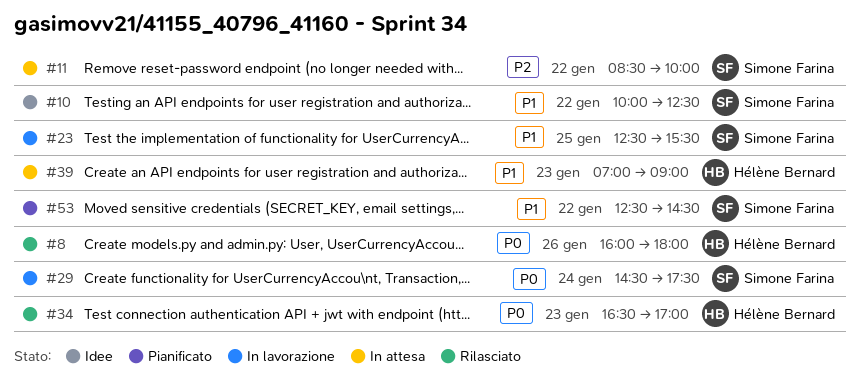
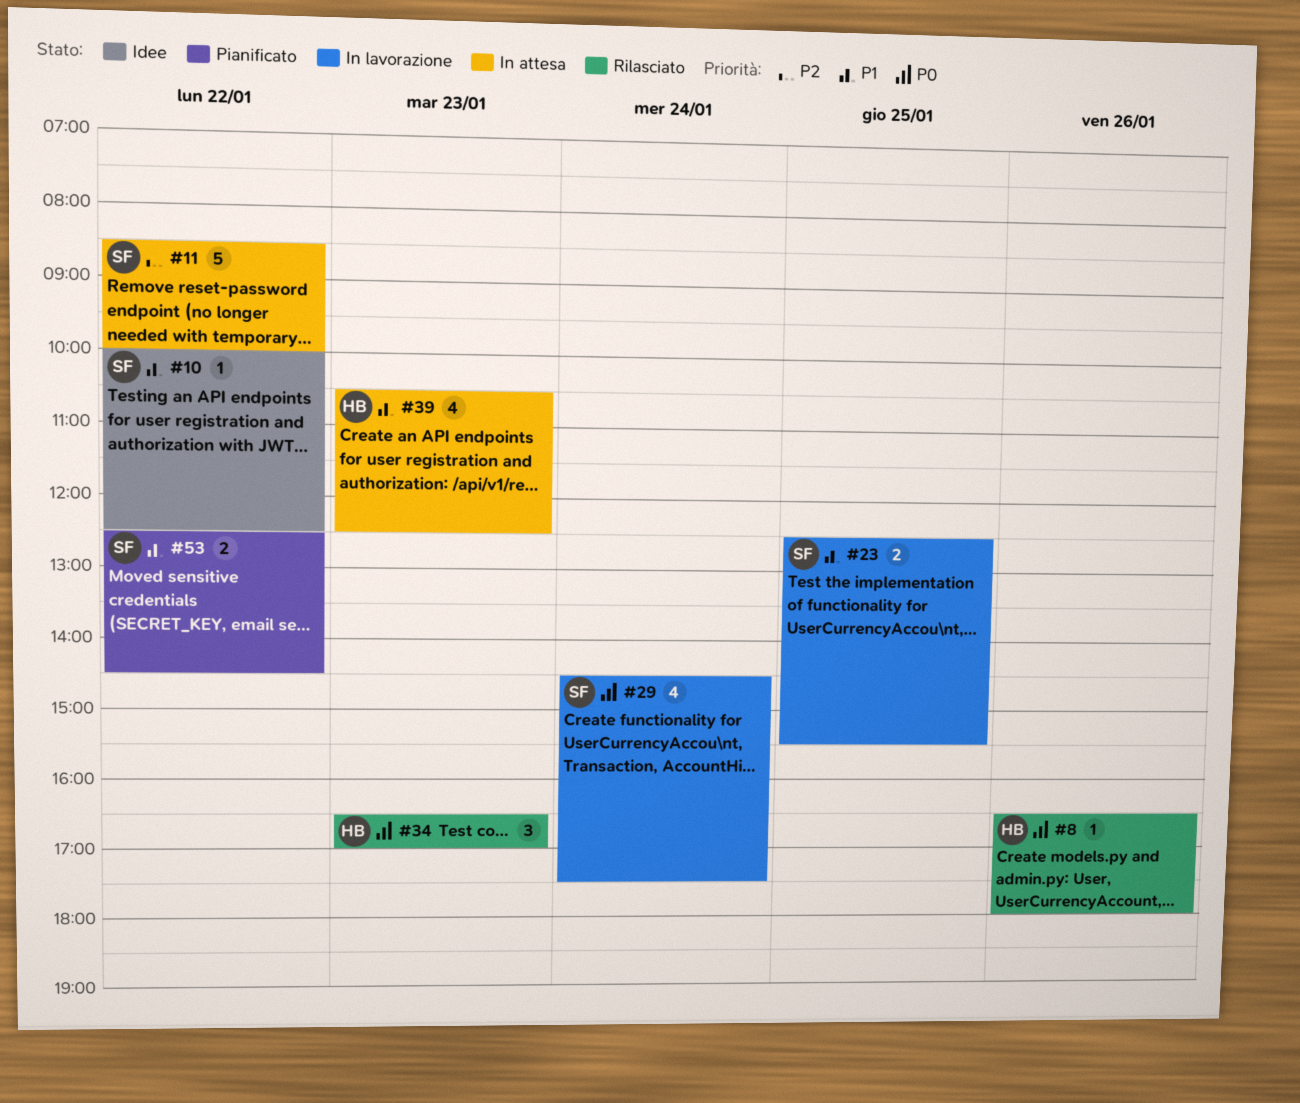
#8, begins: 16:00 -> 16:30
#39, begins: 07:00 -> 10:30
#39, ends: 09:00 -> 12:30

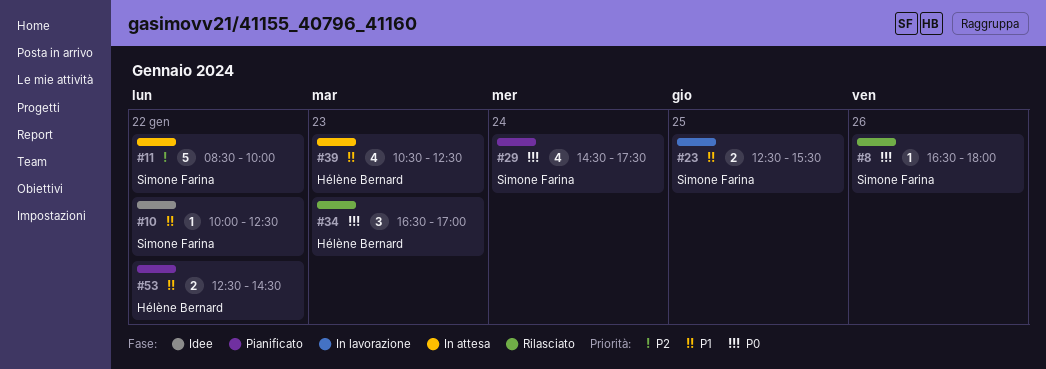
#8, owner: Hélène Bernard -> Simone Farina
#29, status: In lavorazione -> Pianificato
#53, owner: Simone Farina -> Hélène Bernard

